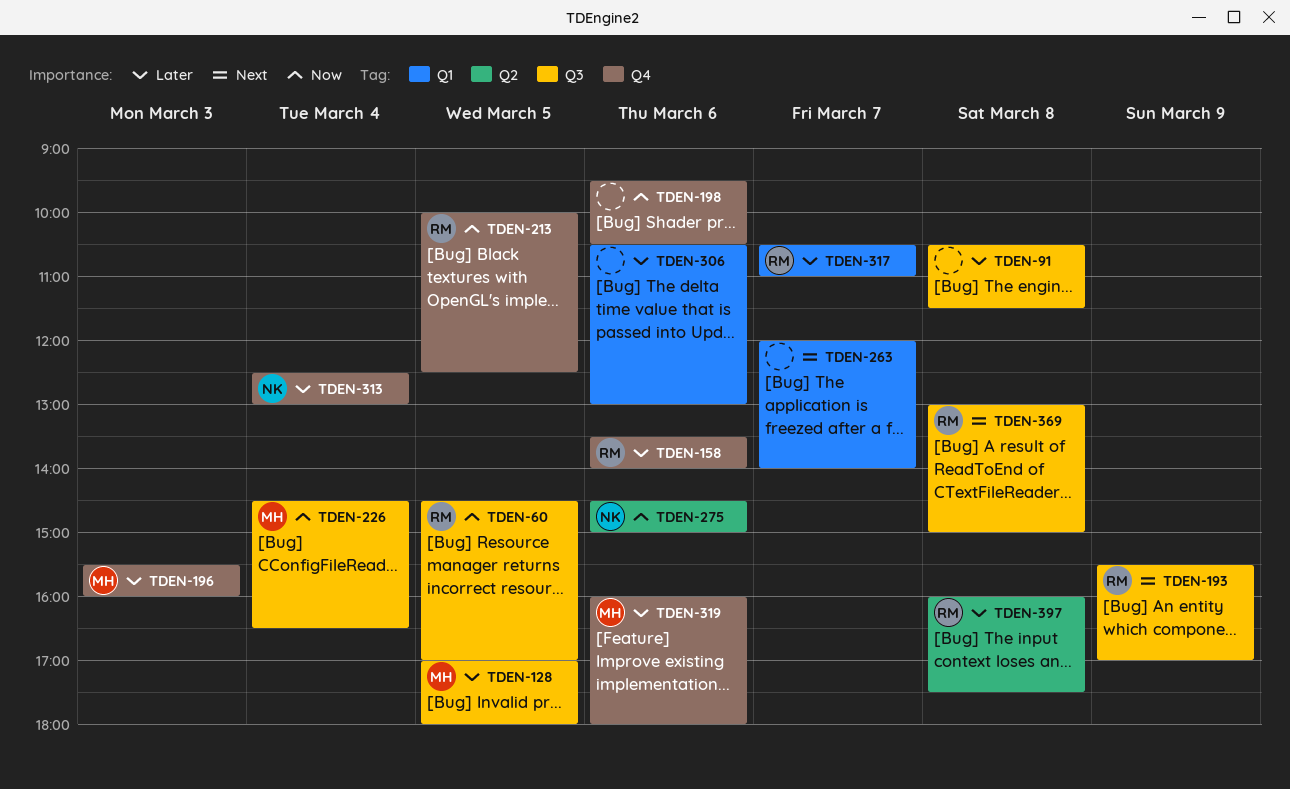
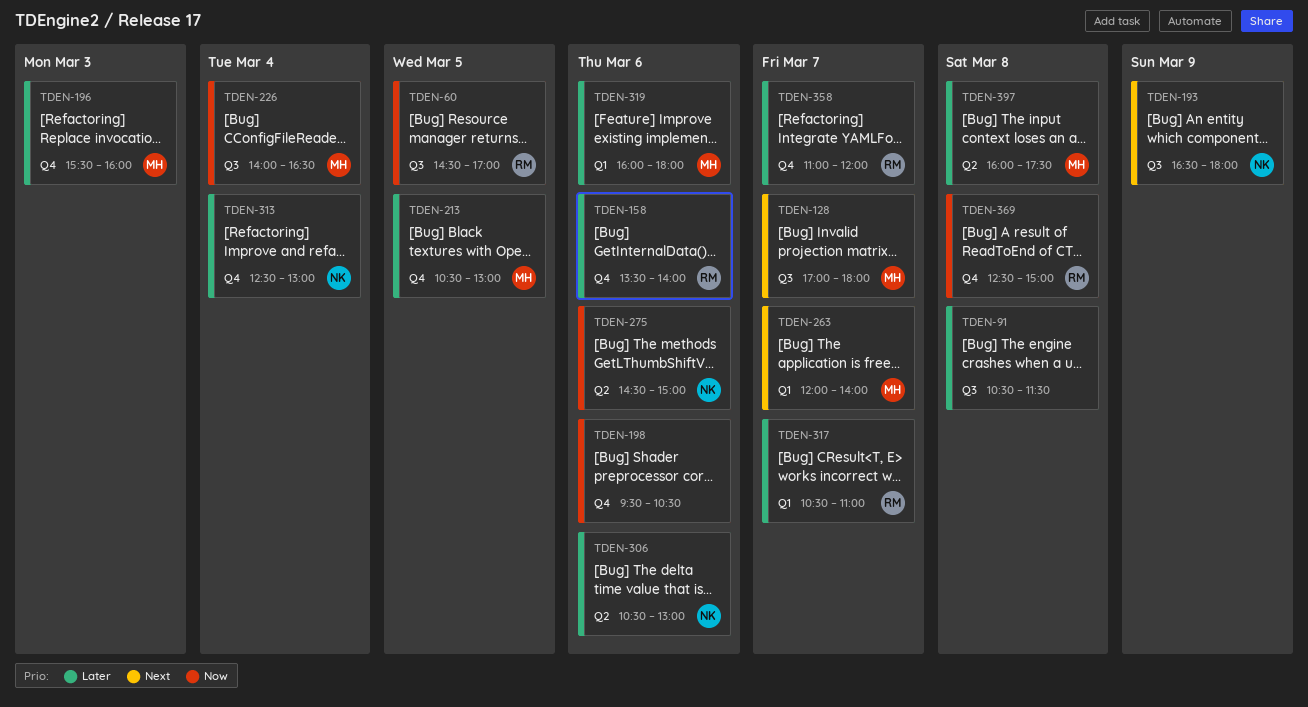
TDEN-128, priority: Later -> Next
TDEN-128, day: Mar 5 -> Mar 7
TDEN-193, owner: RM -> NK
TDEN-193, begins: 15:30 -> 16:30
TDEN-193, ends: 17:00 -> 18:00
TDEN-213, owner: RM -> MH
TDEN-213, priority: Now -> Later
TDEN-213, begins: 10:00 -> 10:30
TDEN-213, ends: 12:30 -> 13:00
TDEN-226, begins: 14:30 -> 14:00
TDEN-263, owner: none -> MH
TDEN-306, owner: none -> NK
TDEN-306, label: Q1 -> Q2
TDEN-319, label: Q4 -> Q1
TDEN-358: none -> present
TDEN-369, priority: Next -> Now
TDEN-369, label: Q3 -> Q4
TDEN-369, begins: 13:00 -> 12:30
TDEN-397, owner: RM -> MH

